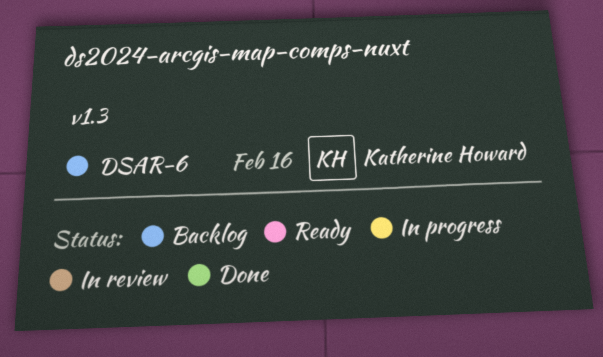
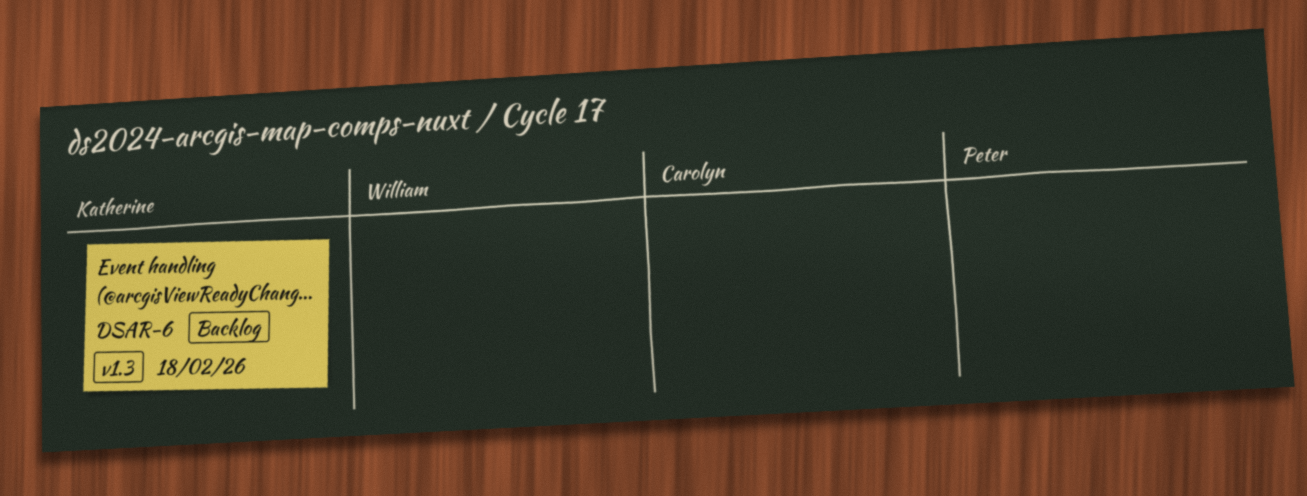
DSAR-6, due: Feb 16 -> Feb 18

